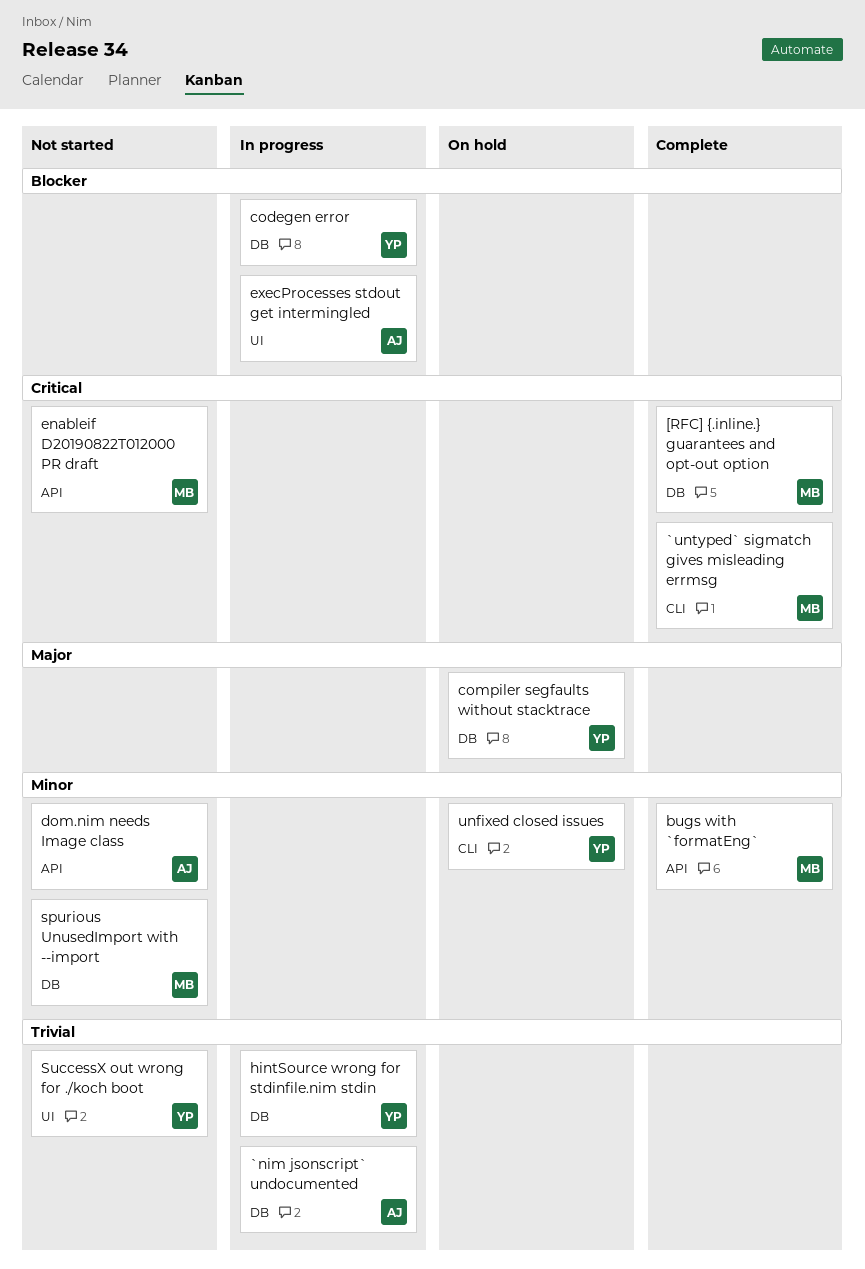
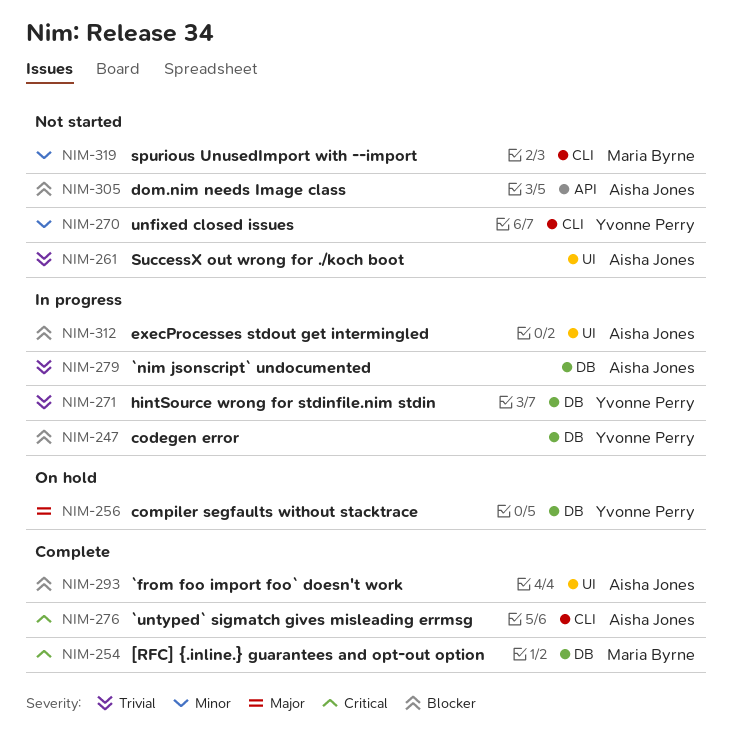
`from foo import foo` doesn't work: none -> present
`untyped` sigmatch gives misleading errmsg, owner: Maria Byrne -> Aisha Jones
bugs with `formatEng`: present -> none
dom.nim needs Image class, priority: Minor -> Blocker
enableif D20190822T012000 PR draft: present -> none
spurious UnusedImport with --import, label: DB -> CLI
SuccessX out wrong for ./koch boot, owner: Yvonne Perry -> Aisha Jones
unfixed closed issues, status: On hold -> Not started

